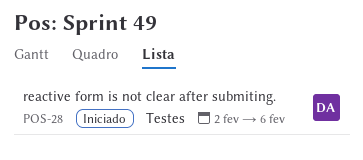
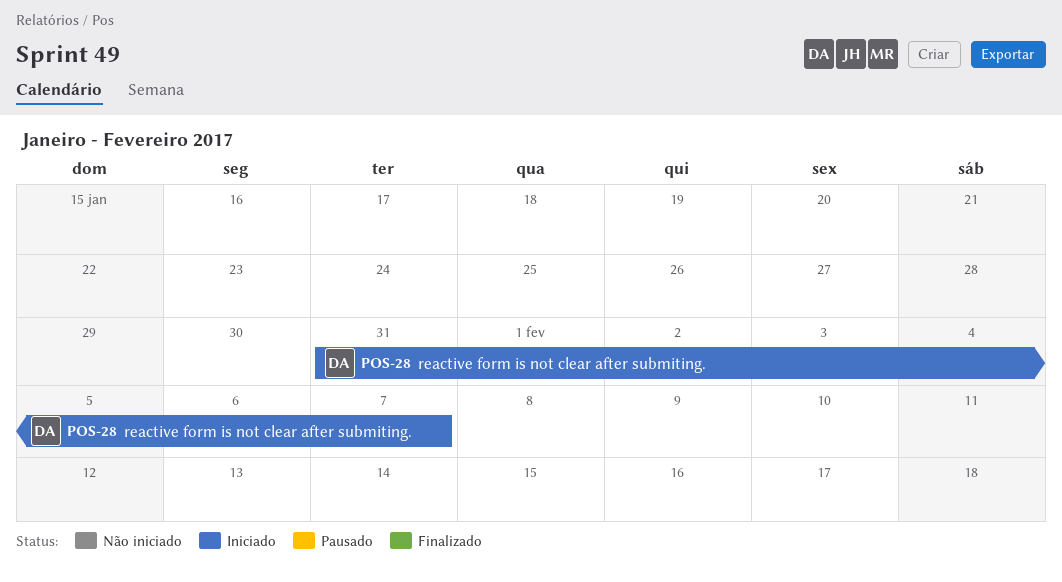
POS-28, start: Feb 2 -> Jan 31
POS-28, due: Feb 6 -> Feb 7

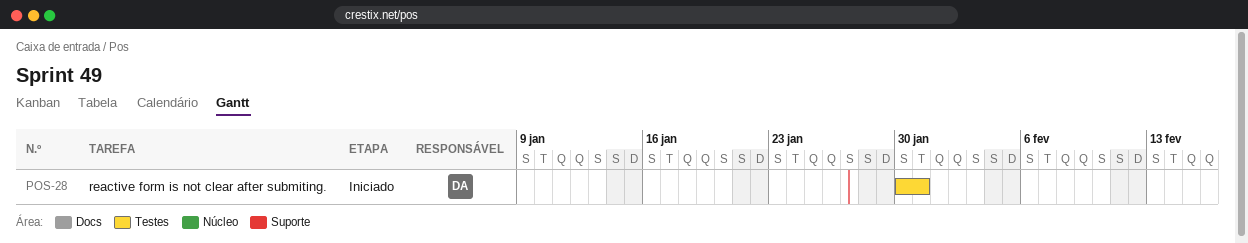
POS-28, start: Jan 31 -> Jan 30
POS-28, due: Feb 7 -> Jan 31

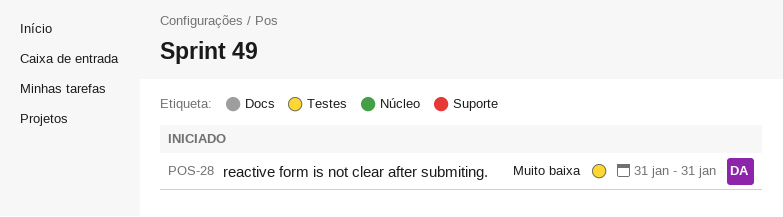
POS-28, start: Jan 30 -> Jan 31

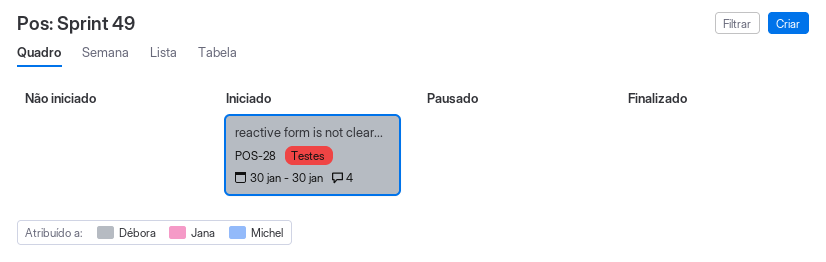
POS-28, start: Jan 31 -> Jan 30
POS-28, due: Jan 31 -> Jan 30

